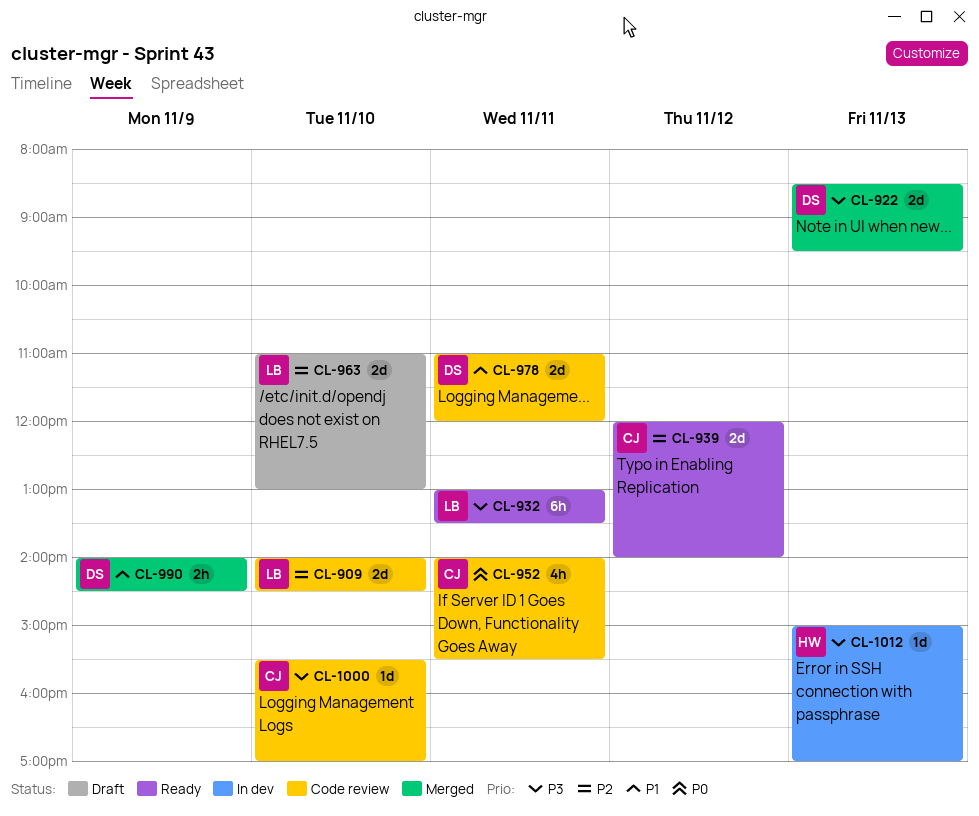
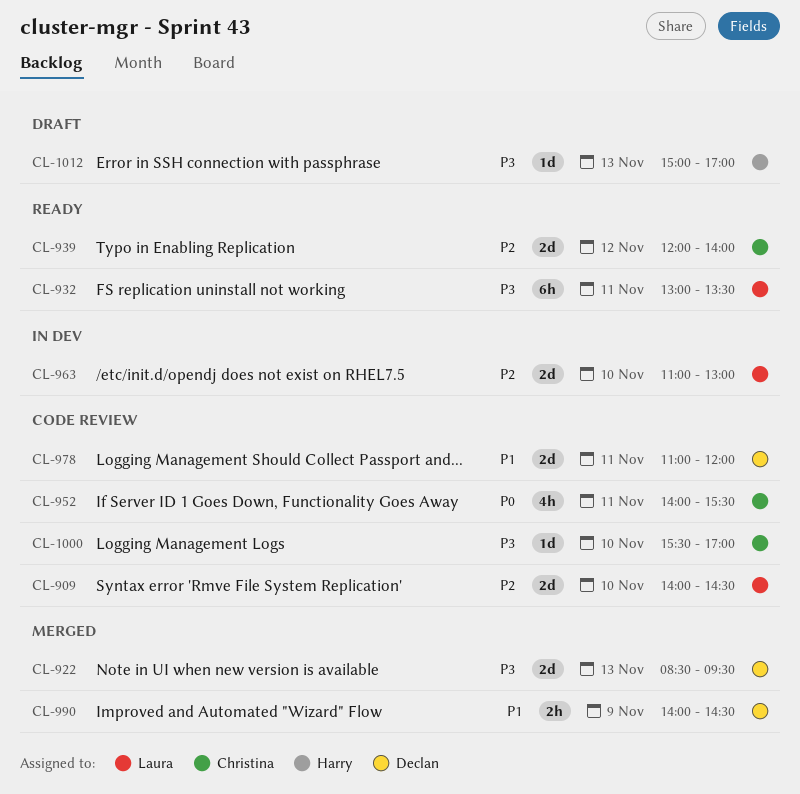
CL-963, status: Draft -> In dev
CL-1012, status: In dev -> Draft

